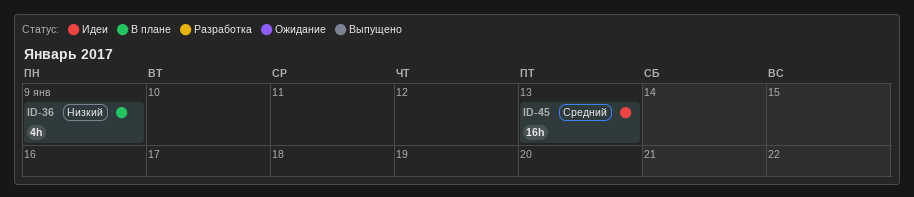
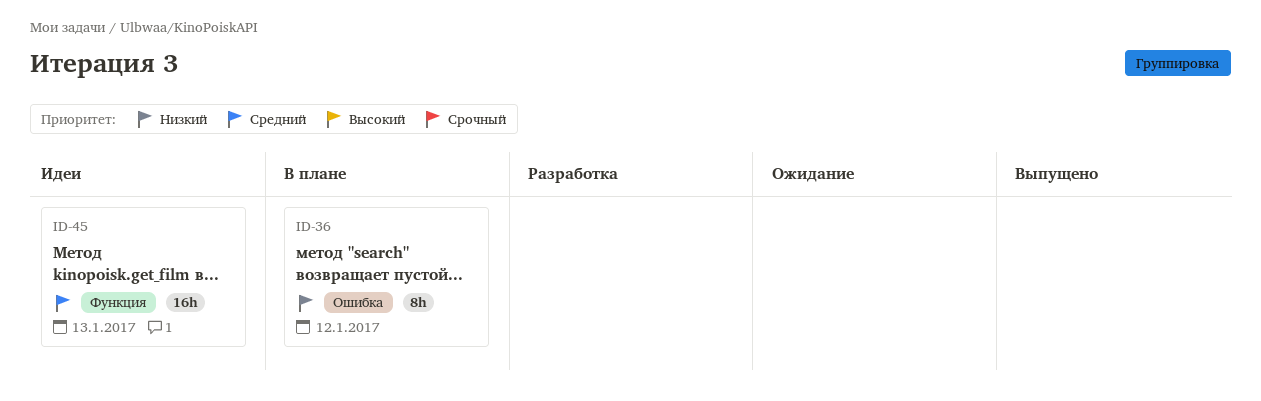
ID-36, estimate: 4h -> 8h
ID-36, due: Jan 9 -> Jan 12

